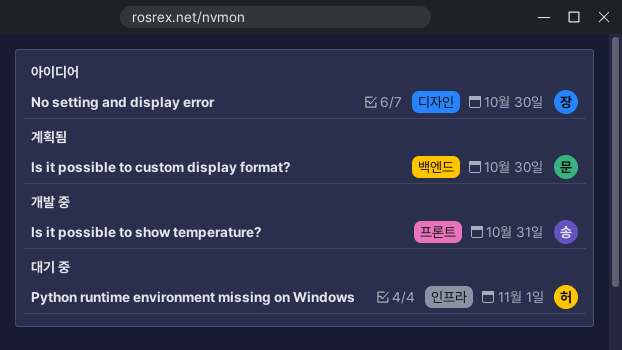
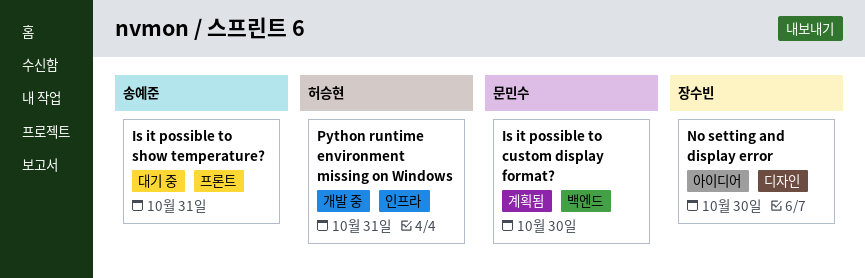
Is it possible to show temperature?, status: 개발 중 -> 대기 중
Python runtime environment missing on Windows, status: 대기 중 -> 개발 중
Python runtime environment missing on Windows, due: Nov 1 -> Oct 31

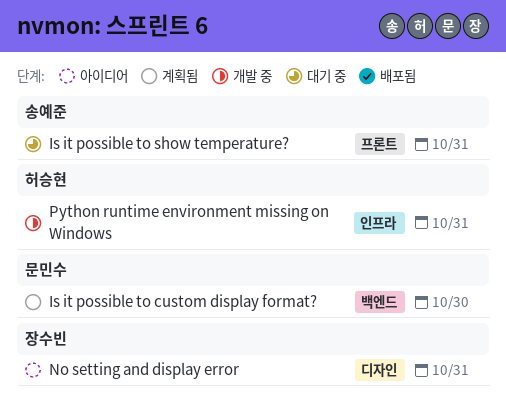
No setting and display error, due: Oct 30 -> Oct 31

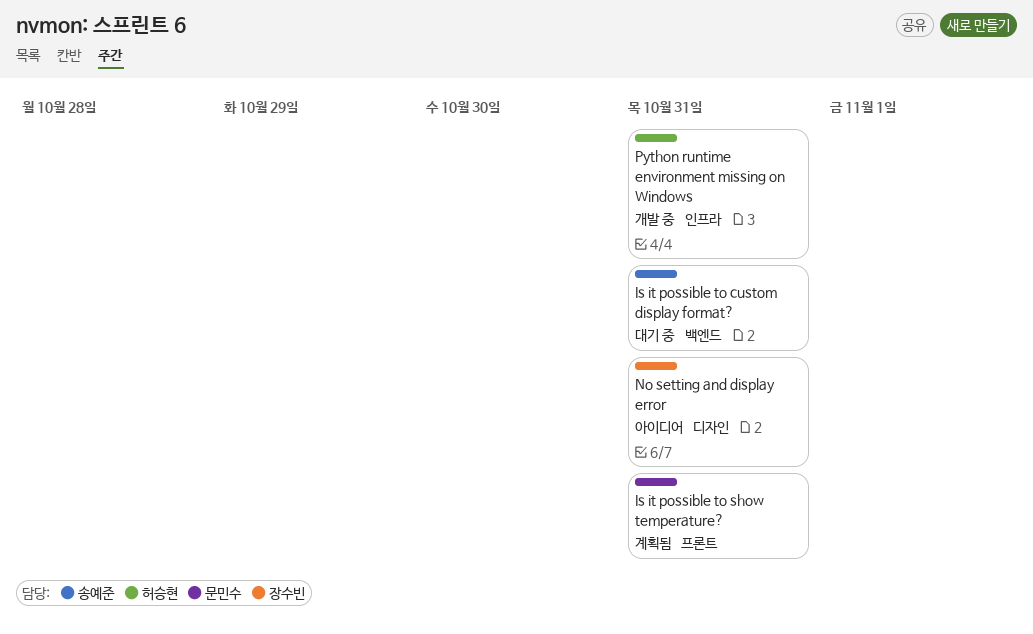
Is it possible to custom display format?, status: 계획됨 -> 대기 중
Is it possible to custom display format?, owner: 문민수 -> 송예준
Is it possible to custom display format?, due: Oct 30 -> Oct 31
Is it possible to show temperature?, status: 대기 중 -> 계획됨
Is it possible to show temperature?, owner: 송예준 -> 문민수

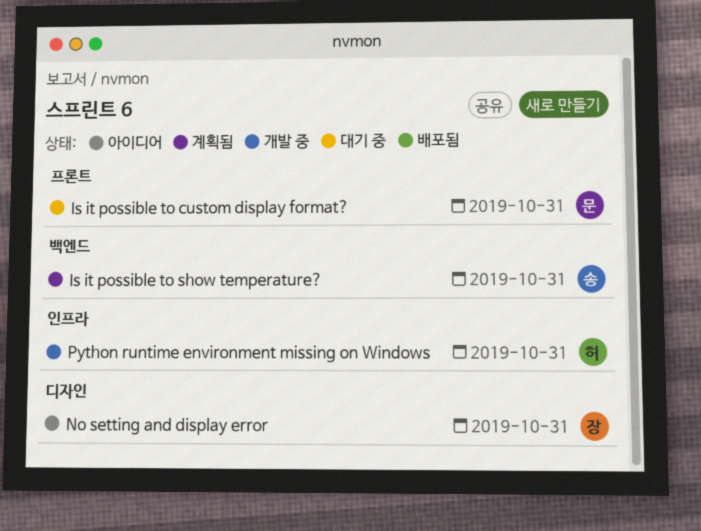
Is it possible to custom display format?, owner: 송예준 -> 문민수
Is it possible to custom display format?, label: 백엔드 -> 프론트
Is it possible to show temperature?, owner: 문민수 -> 송예준
Is it possible to show temperature?, label: 프론트 -> 백엔드

